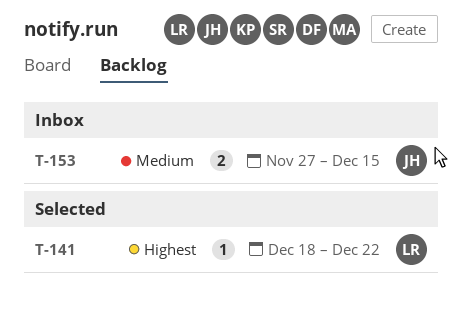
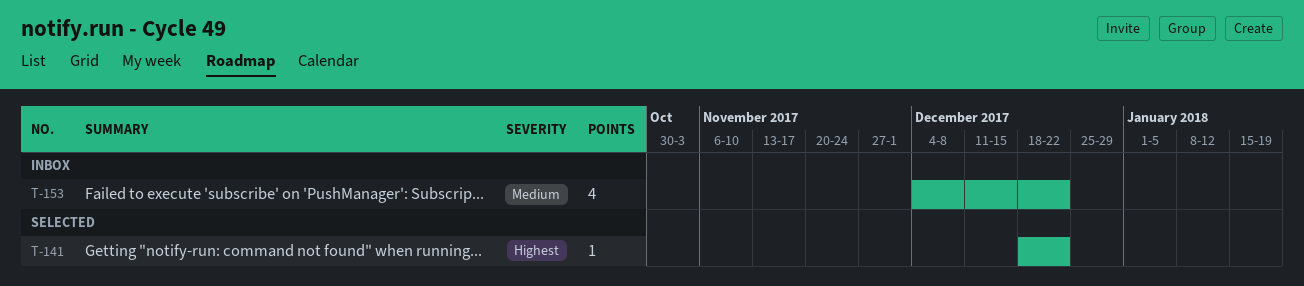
T-153, estimate: 2 -> 4
T-153, start: Nov 27 -> Dec 4
T-153, due: Dec 15 -> Dec 22

